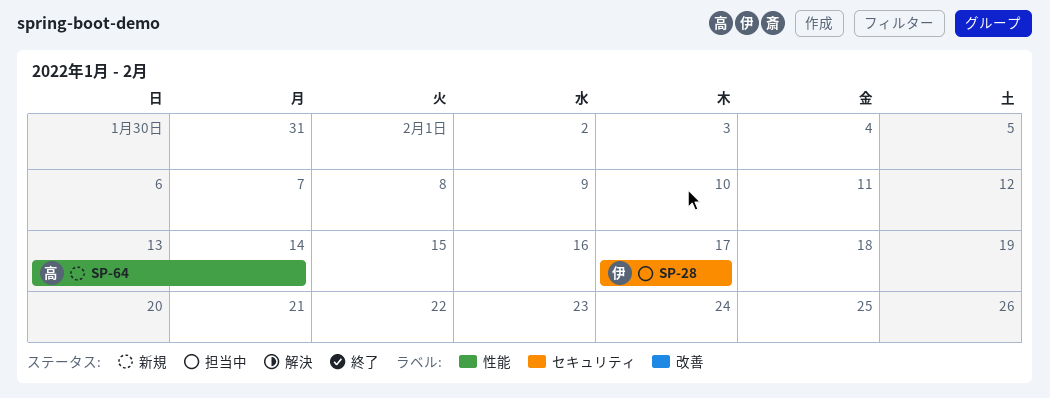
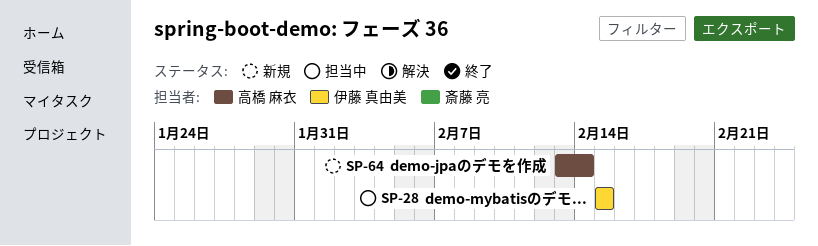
SP-28, start: Feb 17 -> Feb 15
SP-28, due: Feb 17 -> Feb 15

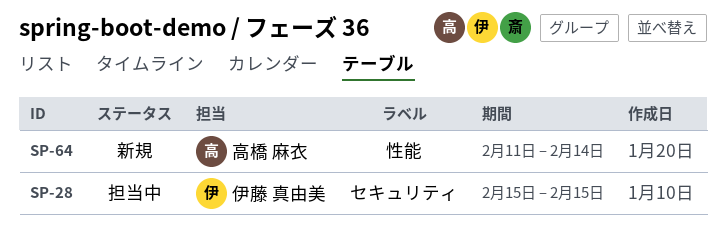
SP-64, start: Feb 13 -> Feb 11

